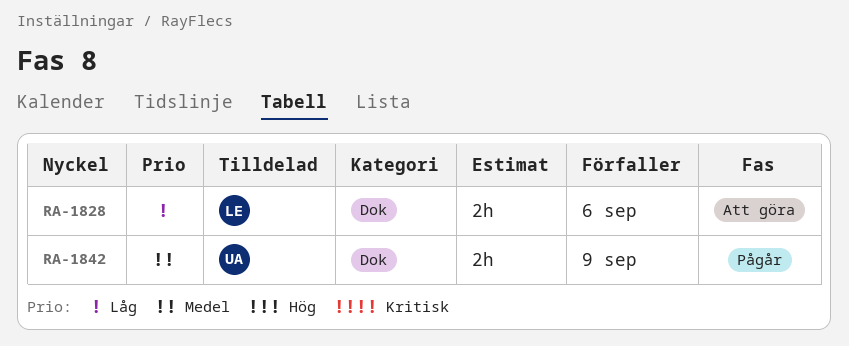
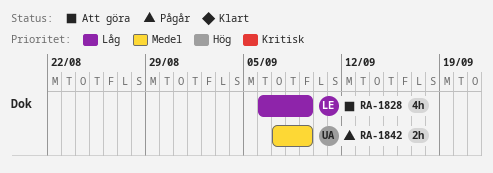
RA-1828, estimate: 2h -> 4h
RA-1828, due: Sep 6 -> Sep 9

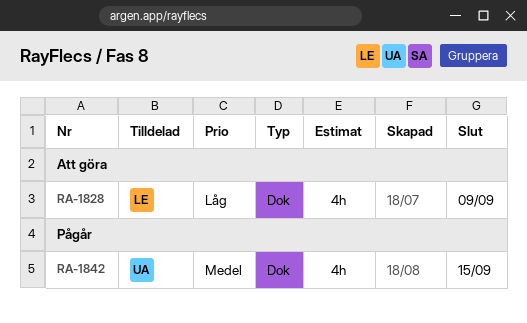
RA-1842, estimate: 2h -> 4h
RA-1842, due: Sep 9 -> Sep 15

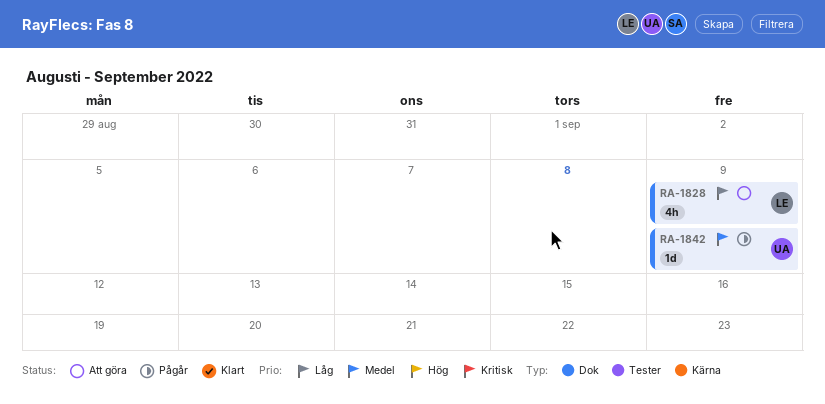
RA-1842, estimate: 4h -> 1d
RA-1842, due: Sep 15 -> Sep 9

